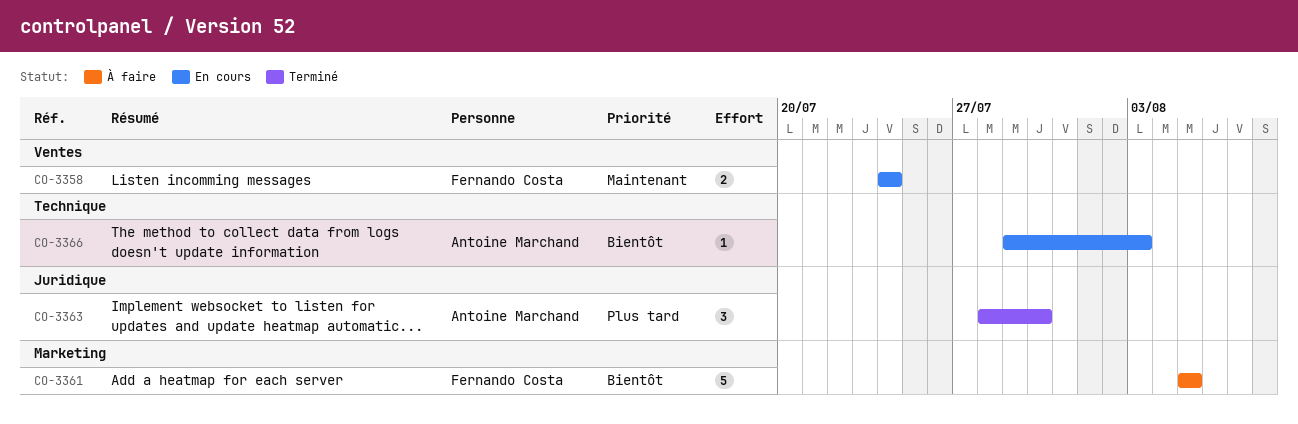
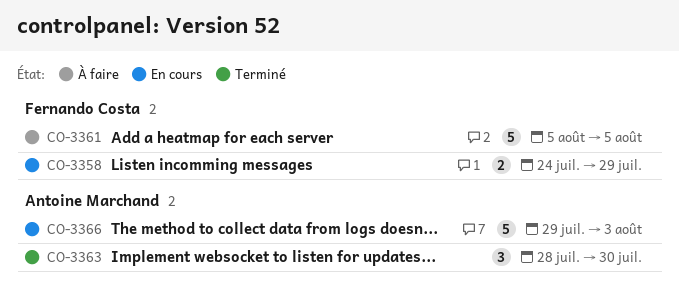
CO-3358, due: Jul 24 -> Jul 29
CO-3366, estimate: 1 -> 5

